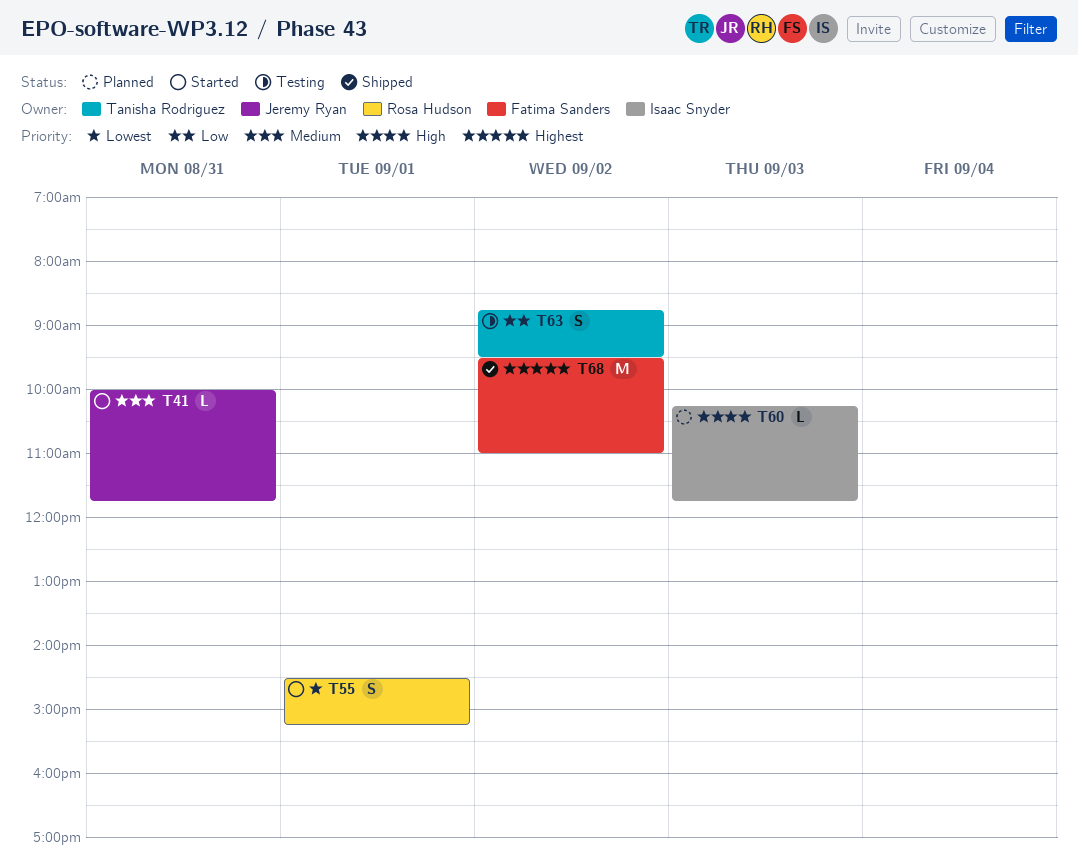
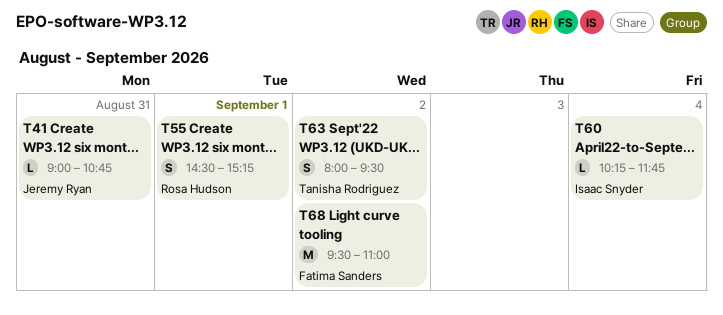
T41, begins: 10:00 -> 09:00
T41, ends: 11:45 -> 10:45
T60, day: Sep 3 -> Sep 4
T63, begins: 08:45 -> 08:00

